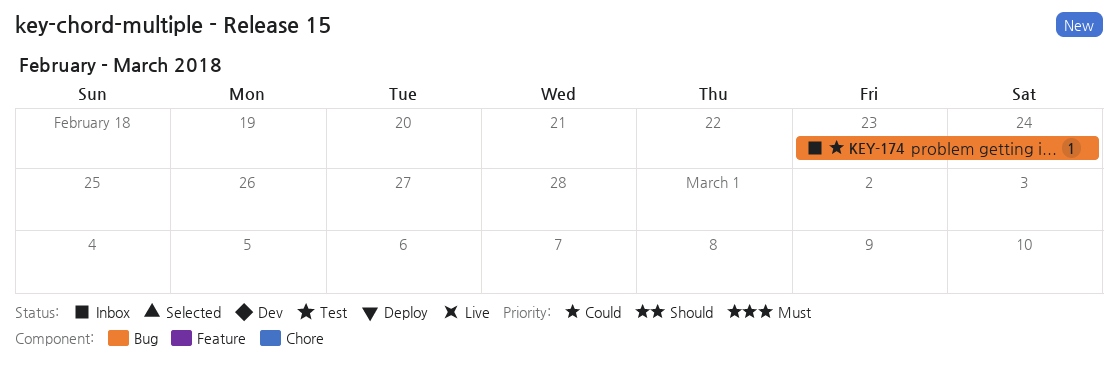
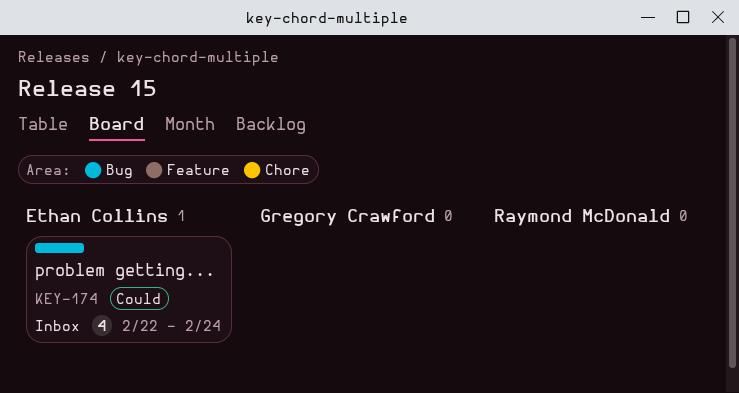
KEY-174, estimate: 1 -> 4
KEY-174, start: Feb 23 -> Feb 22

